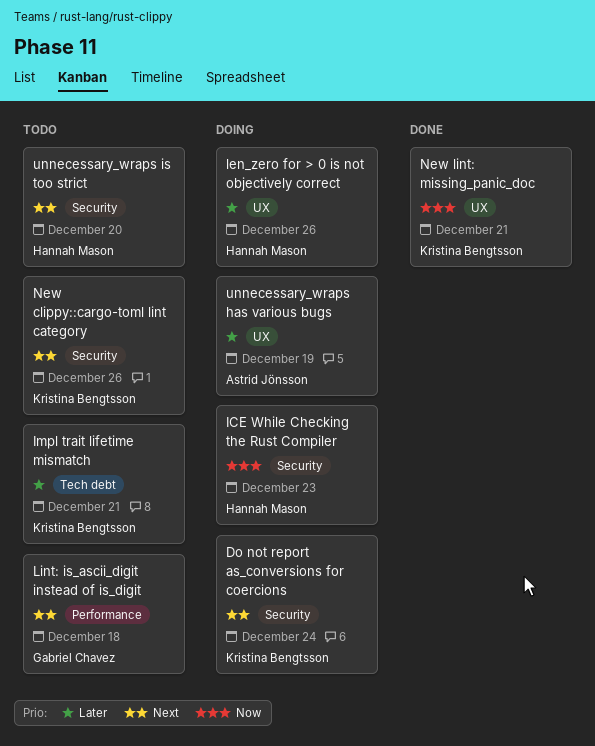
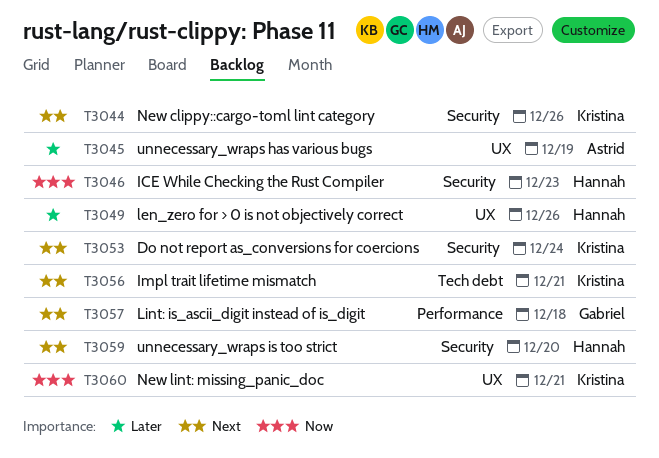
Impl trait lifetime mismatch, priority: Later -> Next

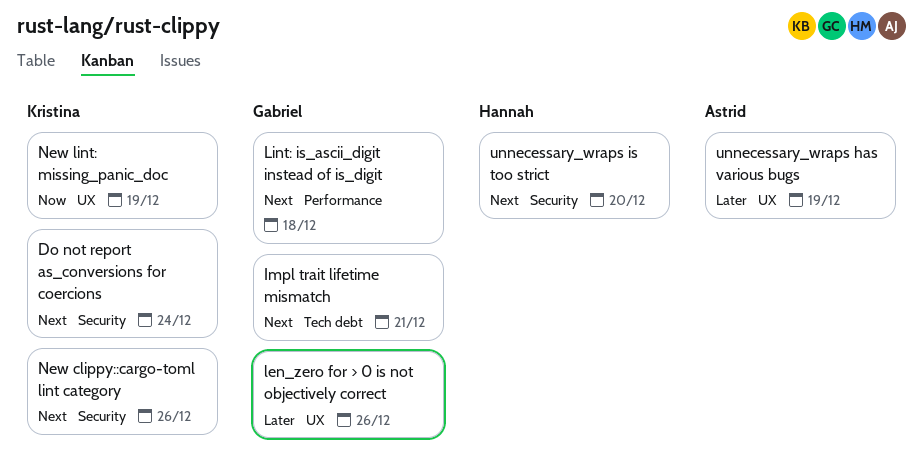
ICE While Checking the Rust Compiler: present -> none
Impl trait lifetime mismatch, owner: Kristina -> Gabriel
len_zero for > 0 is not objectively correct, owner: Hannah -> Gabriel
New lint: missing_panic_doc, due: Dec 21 -> Dec 19

